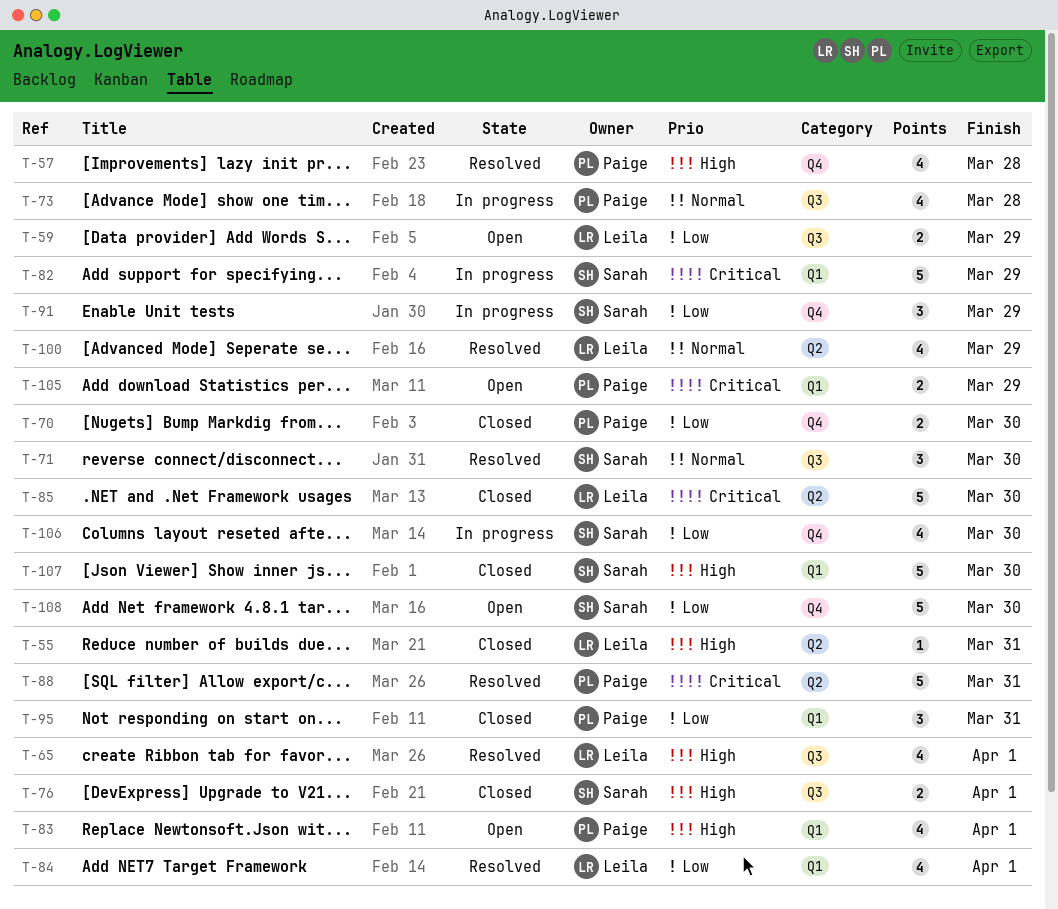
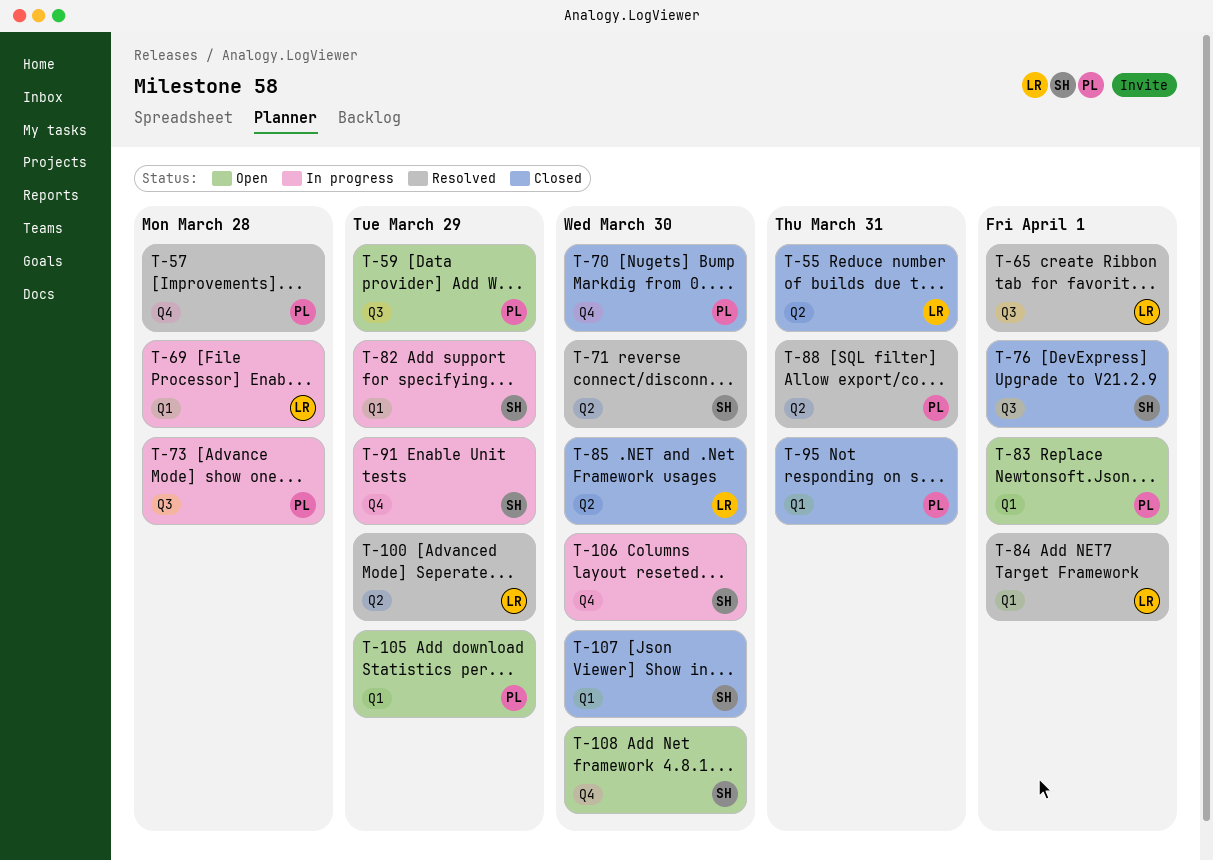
T-59, owner: Leila -> Paige
T-69: none -> present
T-71, label: Q3 -> Q2

